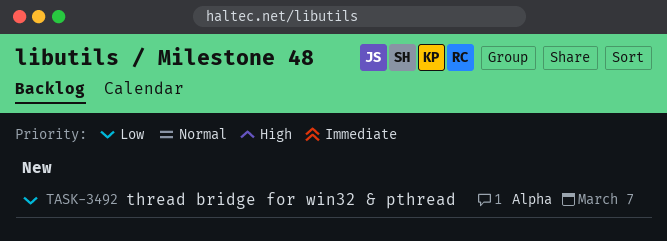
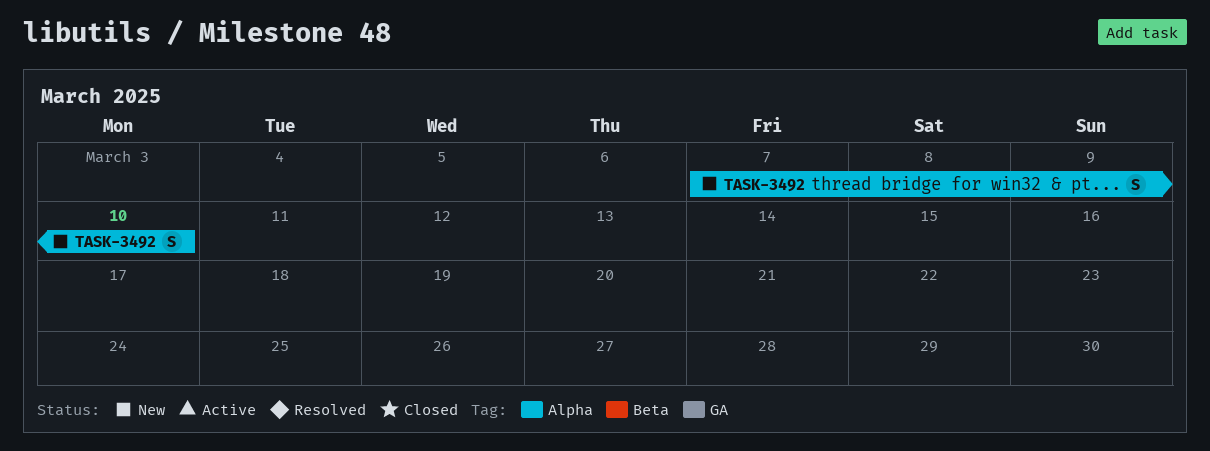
TASK-3492, due: Mar 7 -> Mar 10

